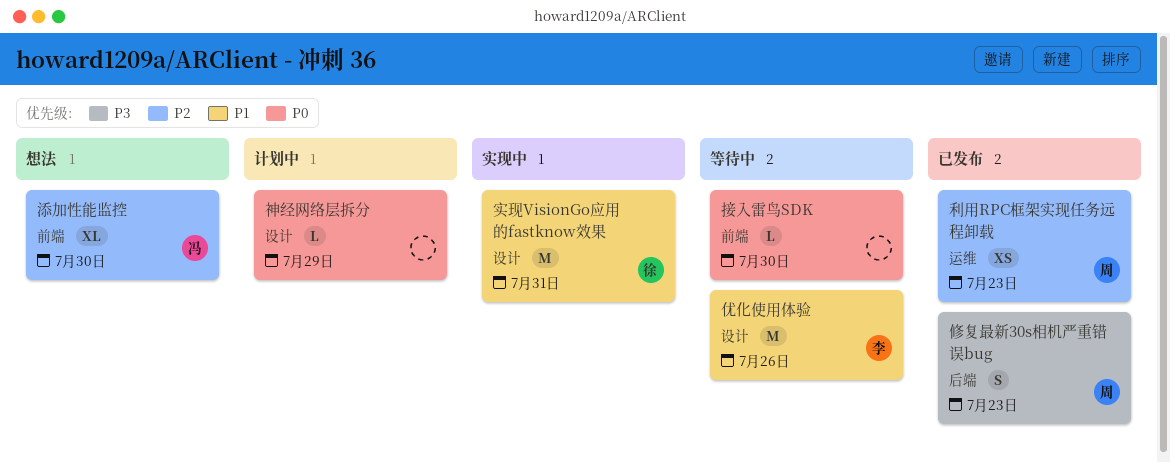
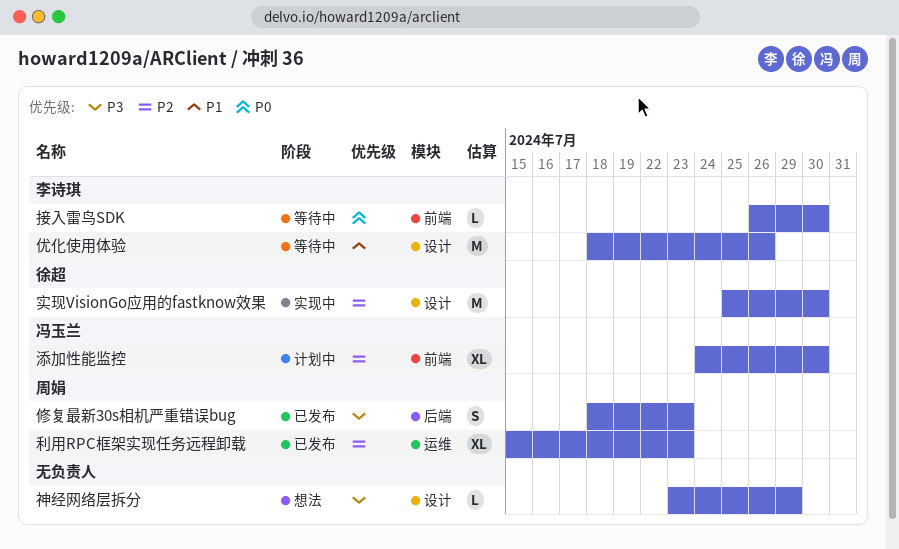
利用RPC框架实现任务远程卸载, estimate: XS -> XL
实现VisionGo应用的fastknow效果, priority: P1 -> P2
实现VisionGo应用的fastknow效果, due: Jul 31 -> Jul 30
接入雷鸟SDK, owner: none -> 李诗琪
添加性能监控, status: 想法 -> 计划中
神经网络层拆分, status: 计划中 -> 想法
神经网络层拆分, priority: P0 -> P3

